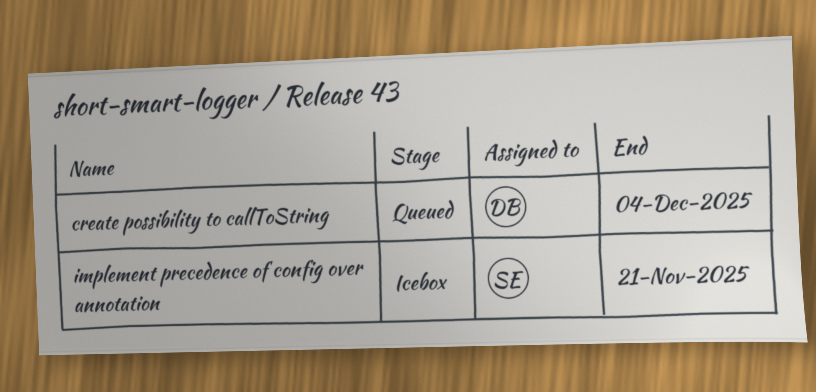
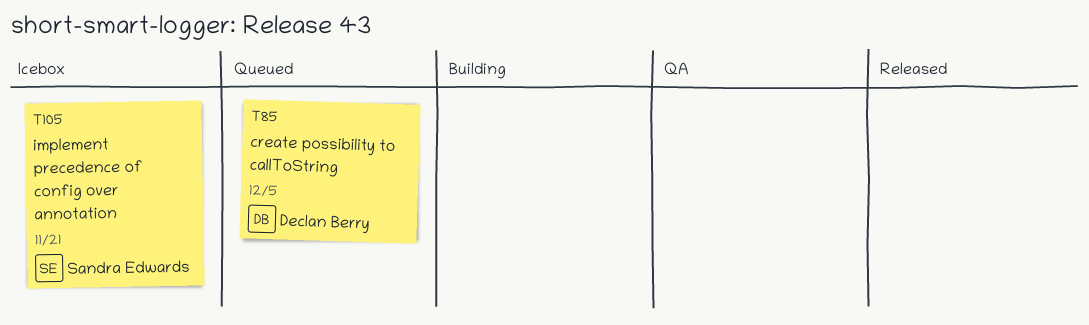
create possibility to callToString, due: Dec 4 -> Dec 5

